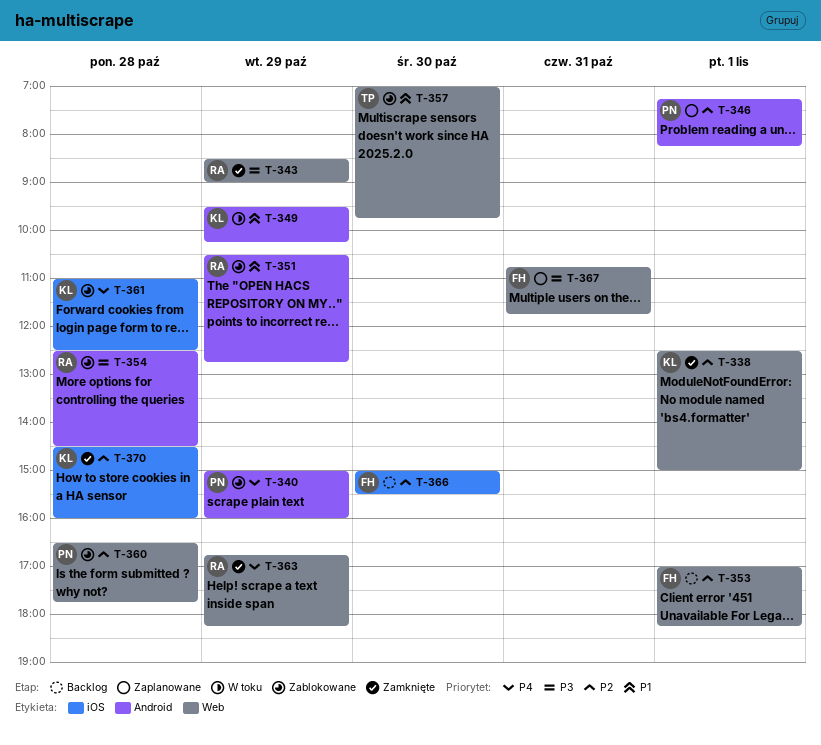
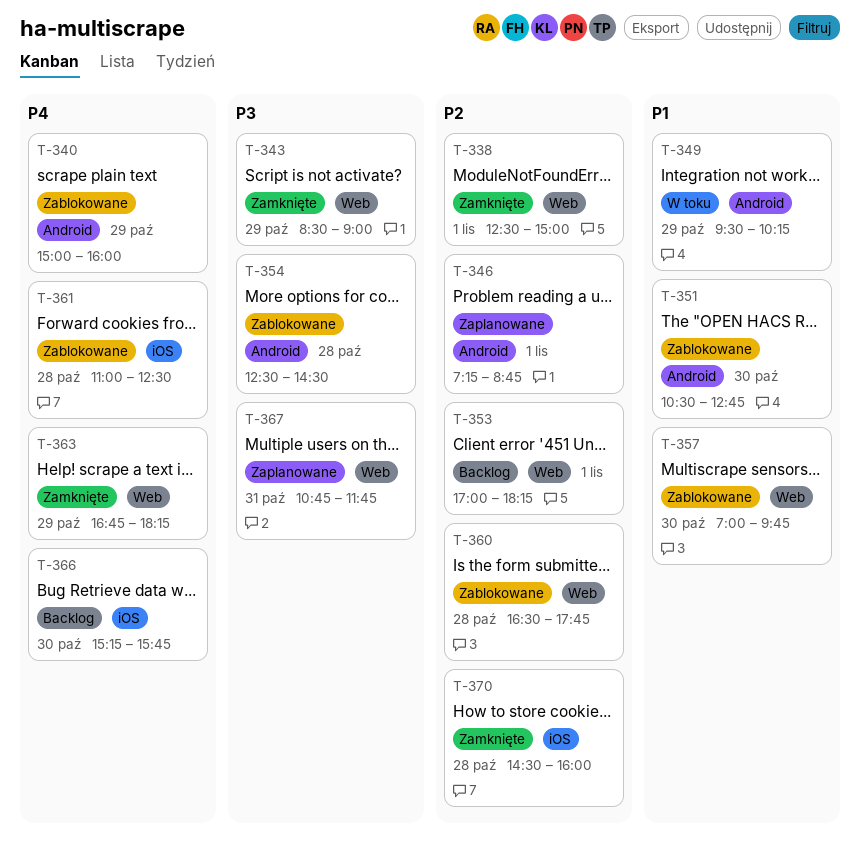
T-346, ends: 08:15 -> 08:45
T-351, day: Oct 29 -> Oct 30
T-366, priority: P2 -> P4
T-366, begins: 15:00 -> 15:15
T-366, ends: 15:30 -> 15:45

